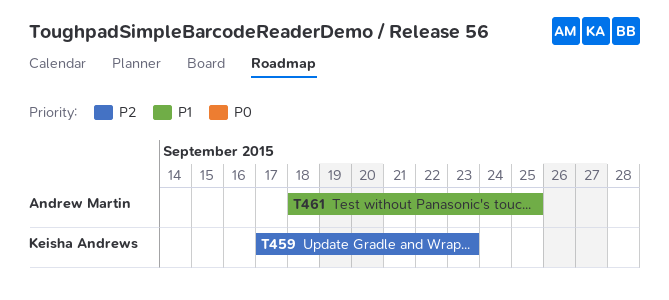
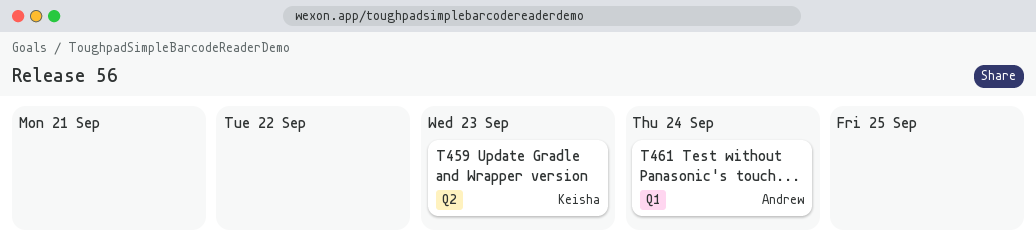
T461, due: Sep 25 -> Sep 24

